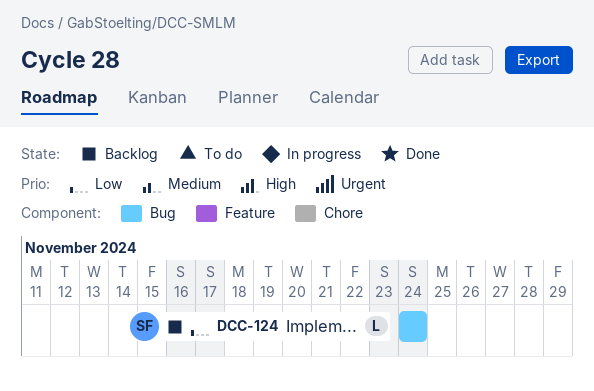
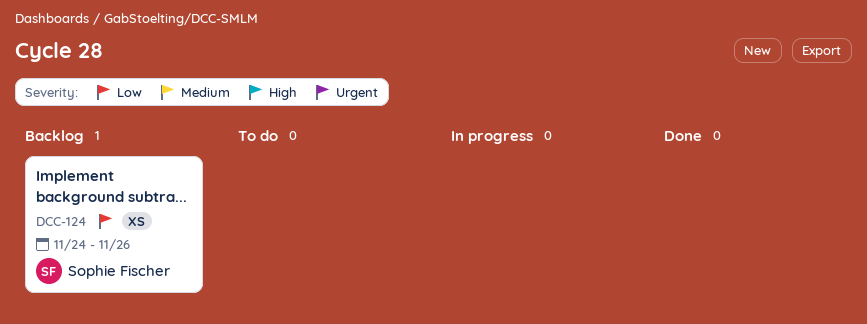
DCC-124, estimate: L -> XS
DCC-124, due: Nov 24 -> Nov 26

